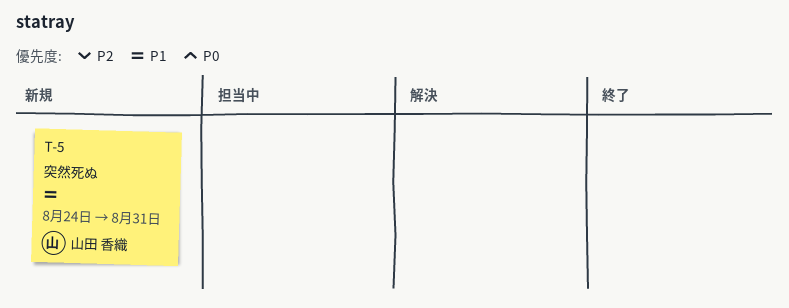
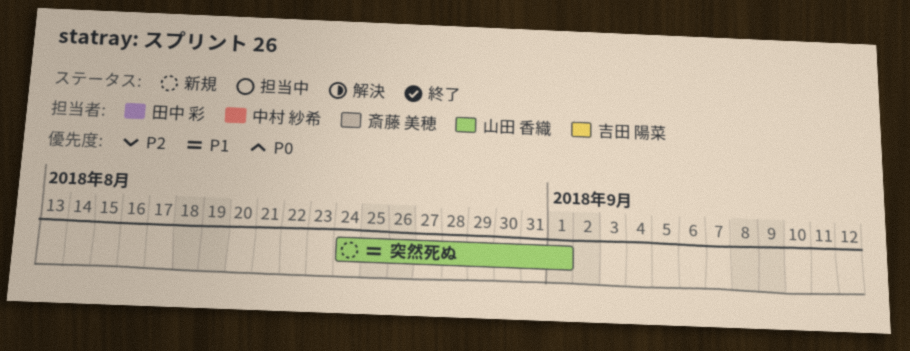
突然死ぬ, due: Aug 31 -> Sep 1

